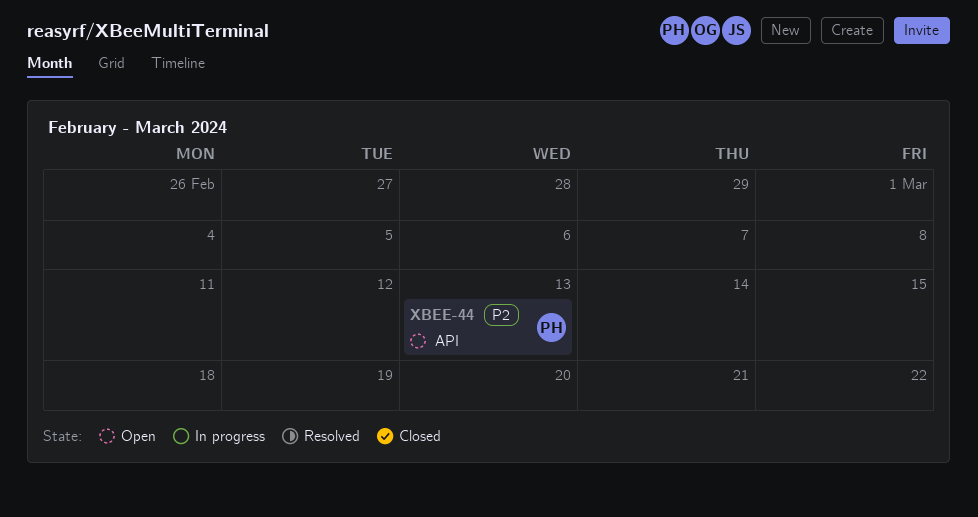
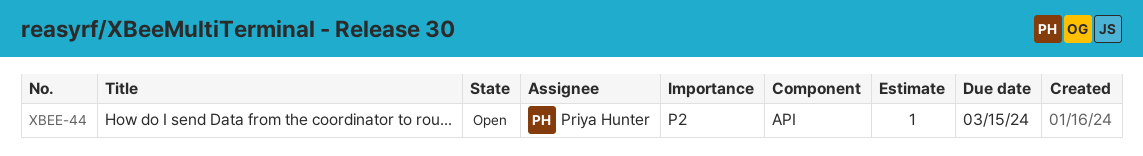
XBEE-44, due: Mar 13 -> Mar 15

